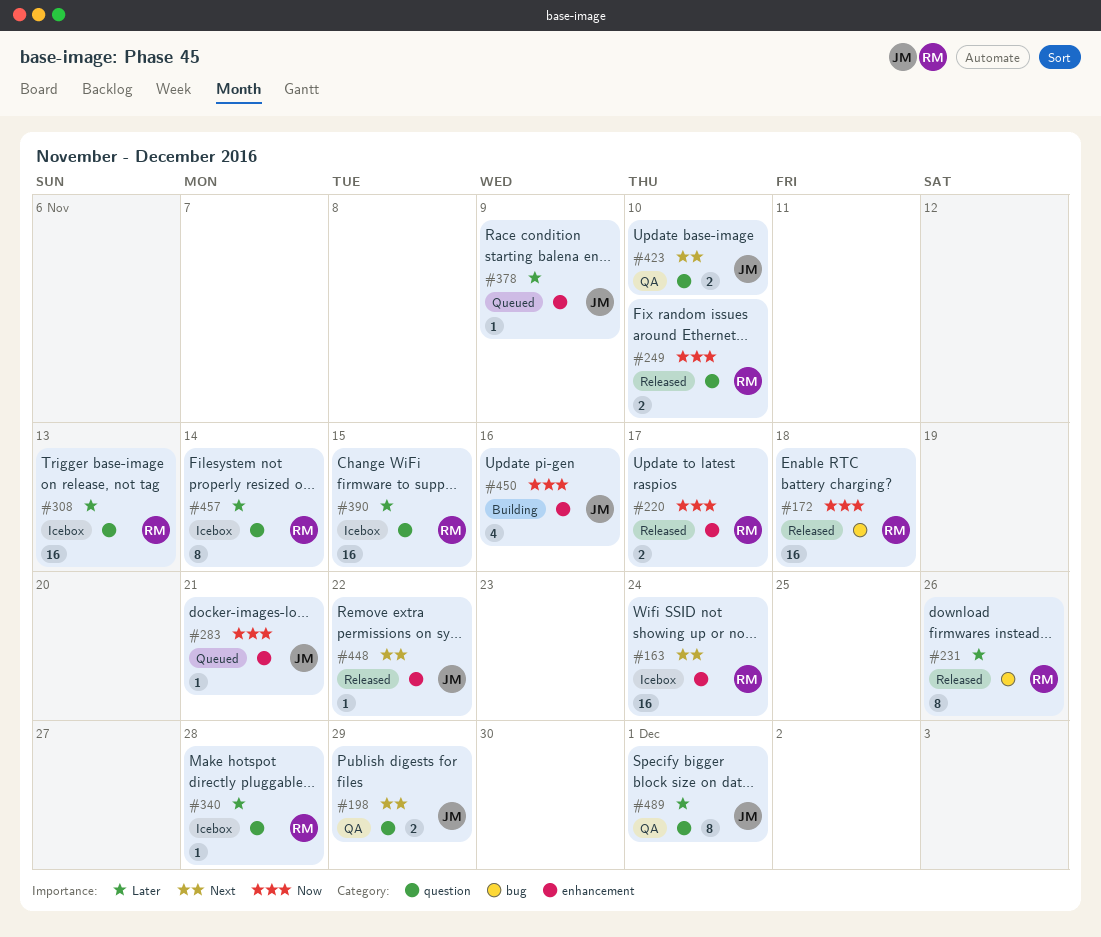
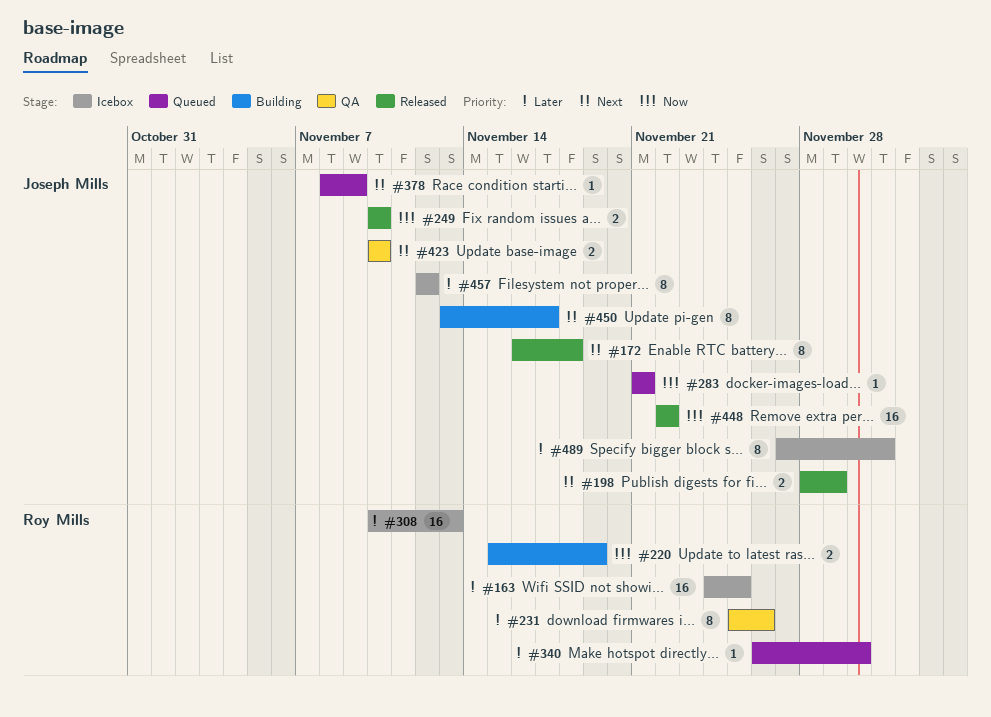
#163, priority: Next -> Later
#163, due: Nov 24 -> Nov 25
#172, owner: Roy Mills -> Joseph Mills
#172, priority: Now -> Next
#172, estimate: 16 -> 8
#198, status: QA -> Released
#220, status: Released -> Building
#220, due: Nov 17 -> Nov 19
#231, status: Released -> QA
#249, owner: Roy Mills -> Joseph Mills
#340, status: Icebox -> Queued
#340, due: Nov 28 -> Nov 30
#378, priority: Later -> Next
#390: present -> none
#448, priority: Next -> Now
#448, estimate: 1 -> 16
#450, priority: Now -> Next
#450, estimate: 4 -> 8
#450, due: Nov 16 -> Nov 17
#457, owner: Roy Mills -> Joseph Mills
#457, due: Nov 14 -> Nov 12
#489, status: QA -> Icebox

